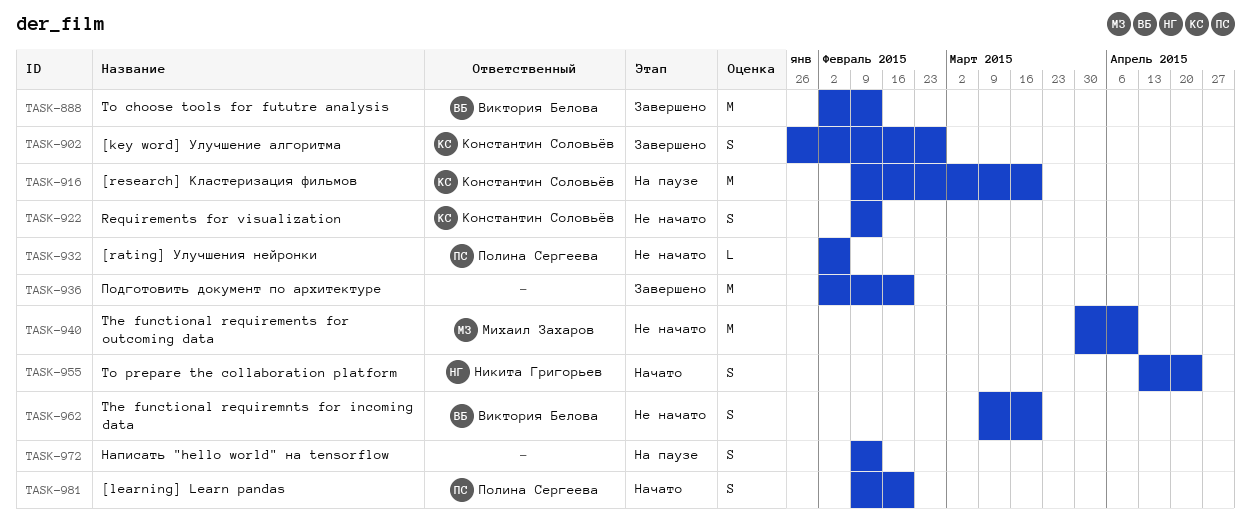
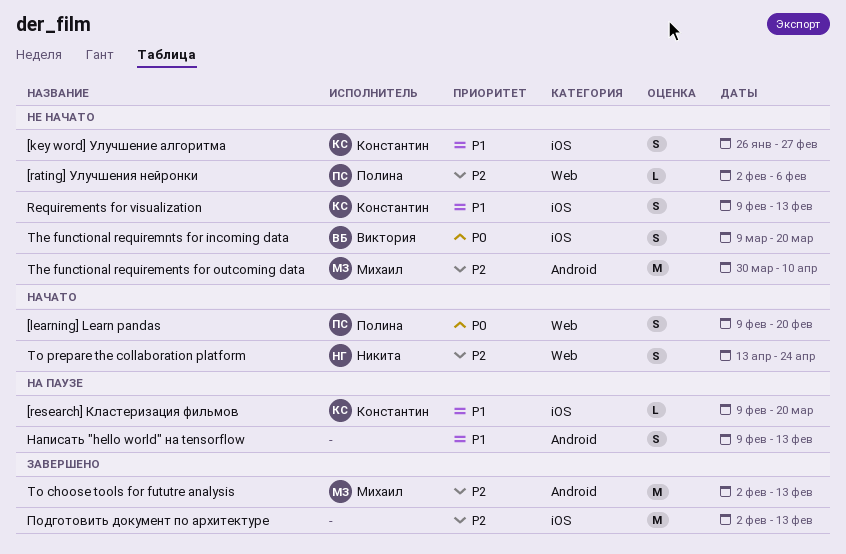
[key word] Улучшение алгоритма, status: Завершено -> Не начато
[research] Кластеризация фильмов, estimate: M -> L
To choose tools for fututre analysis, owner: Виктория Белова -> Михаил Захаров
Подготовить документ по архитектуре, due: Feb 20 -> Feb 13

